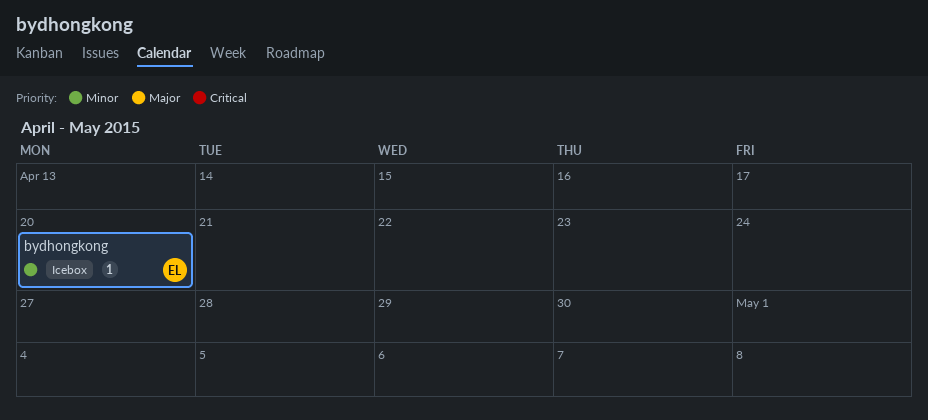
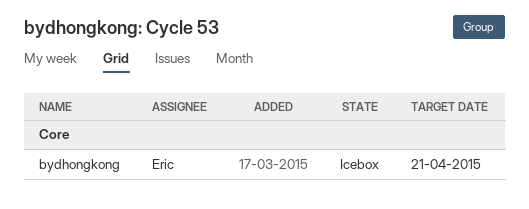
bydhongkong, due: Apr 20 -> Apr 21

